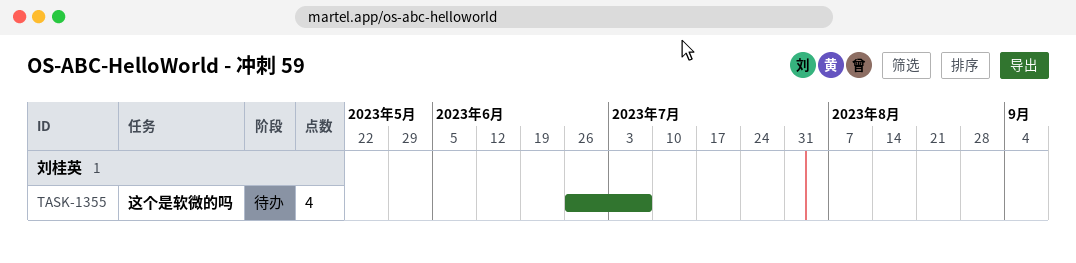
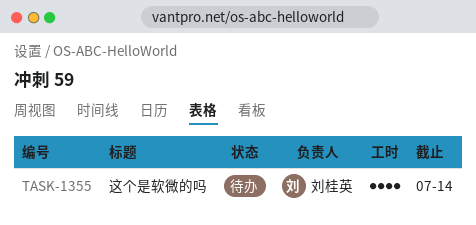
TASK-1355, due: Jul 7 -> Jul 14

